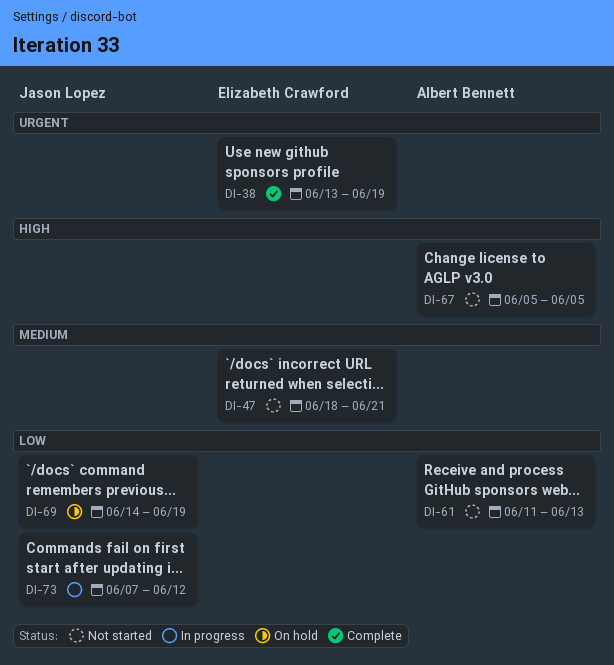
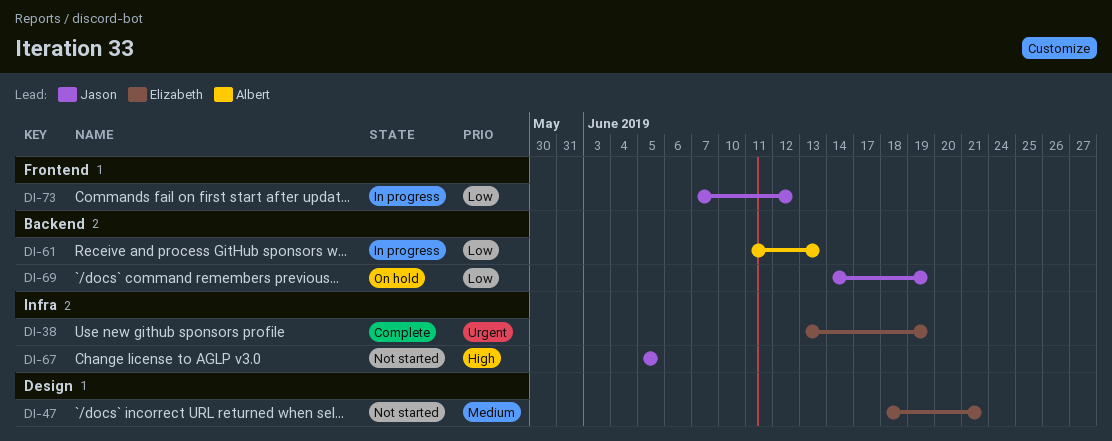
DI-61, status: Not started -> In progress
DI-67, owner: Albert Bennett -> Jason Lopez

